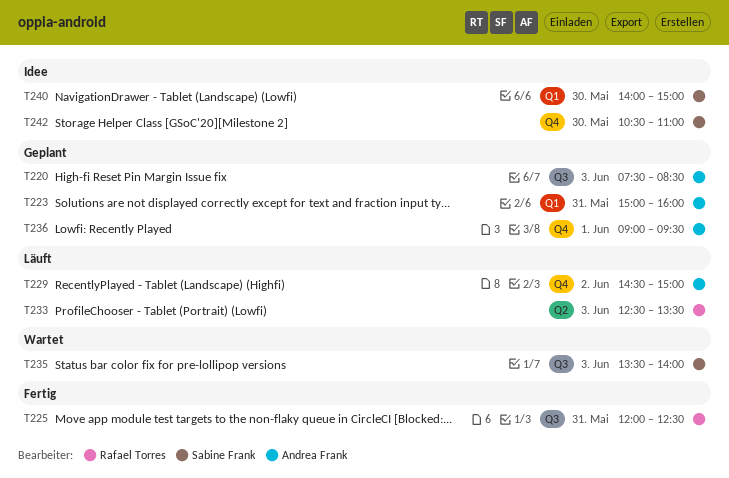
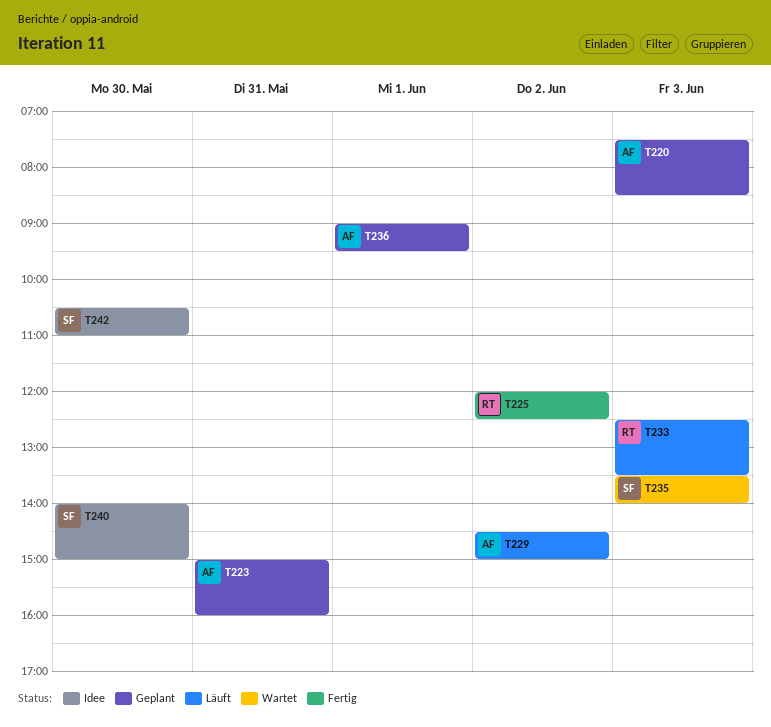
T225, day: May 31 -> Jun 2

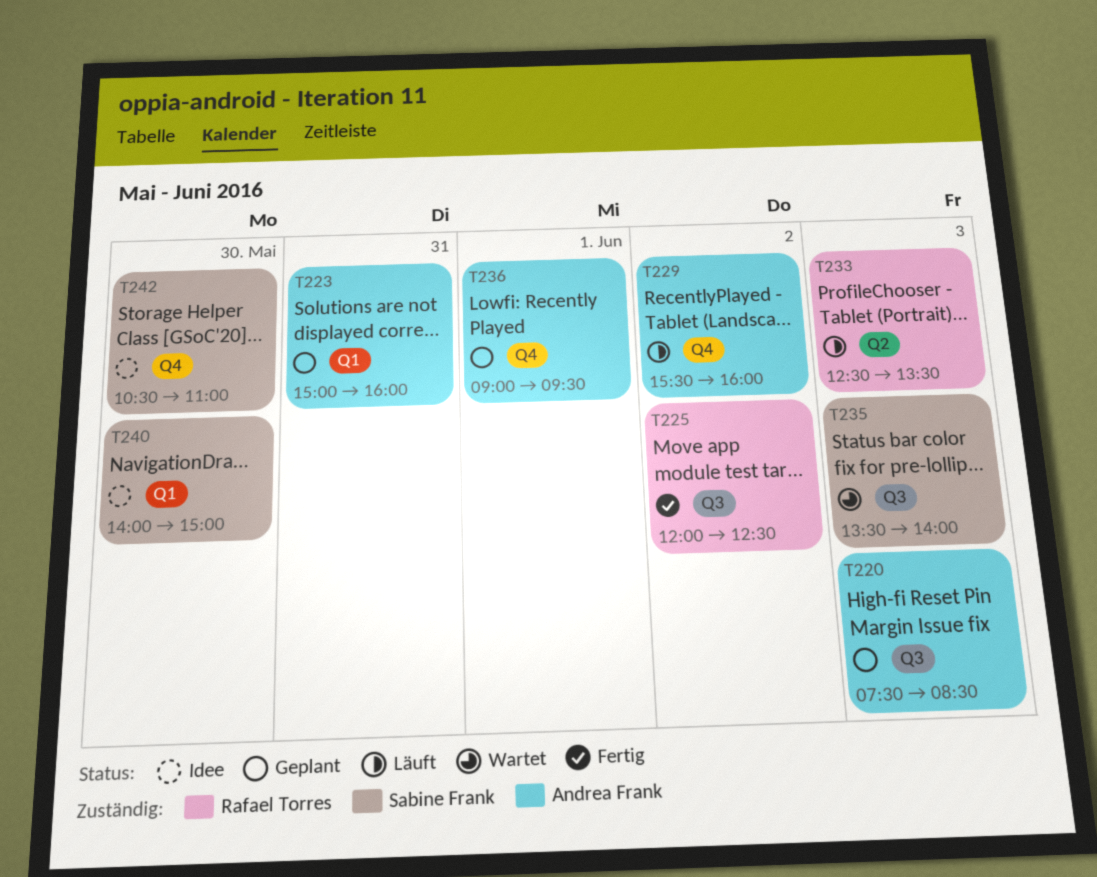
T229, begins: 14:30 -> 15:30
T229, ends: 15:00 -> 16:00

